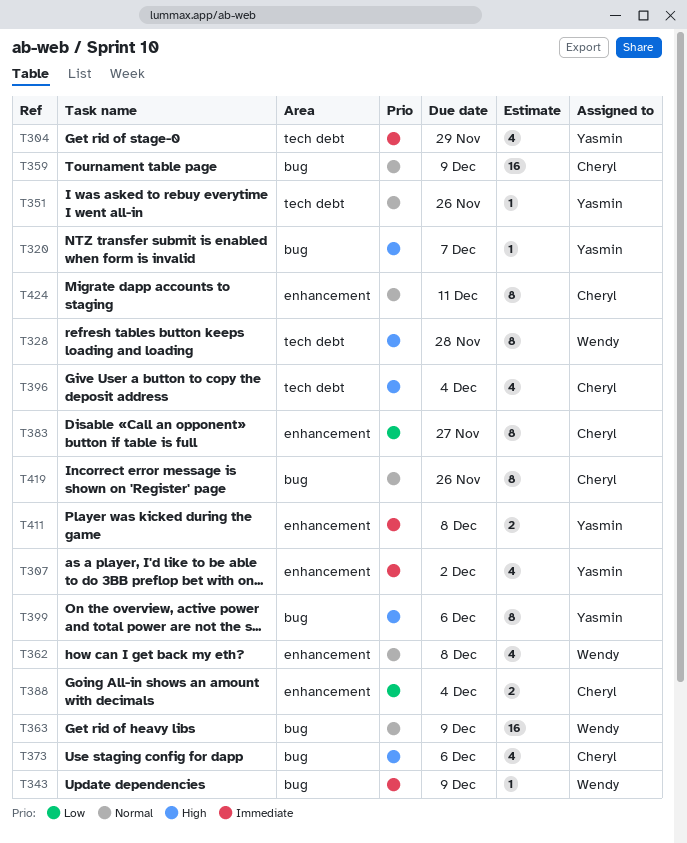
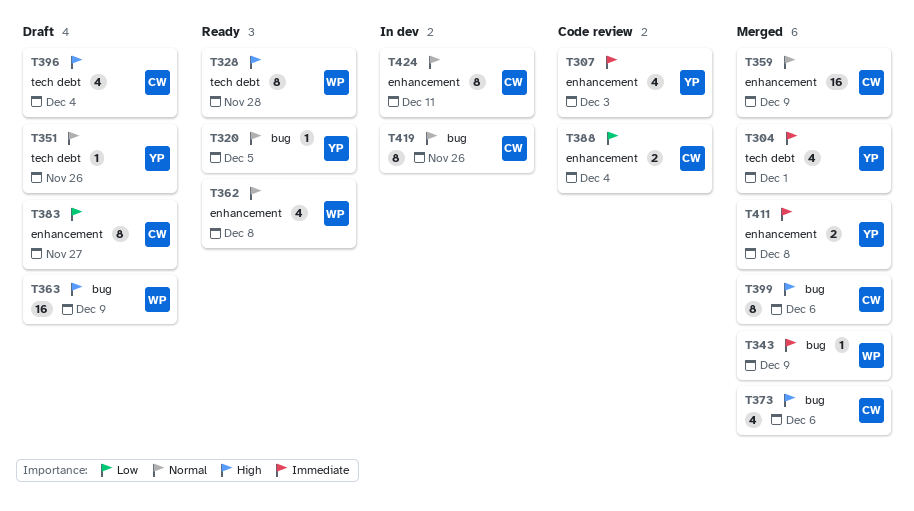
T304, due: Nov 29 -> Dec 1
T307, due: Dec 2 -> Dec 3
T320, priority: High -> Normal
T320, due: Dec 7 -> Dec 5
T359, label: bug -> enhancement
T363, priority: Normal -> High
T399, owner: Yasmin -> Cheryl

